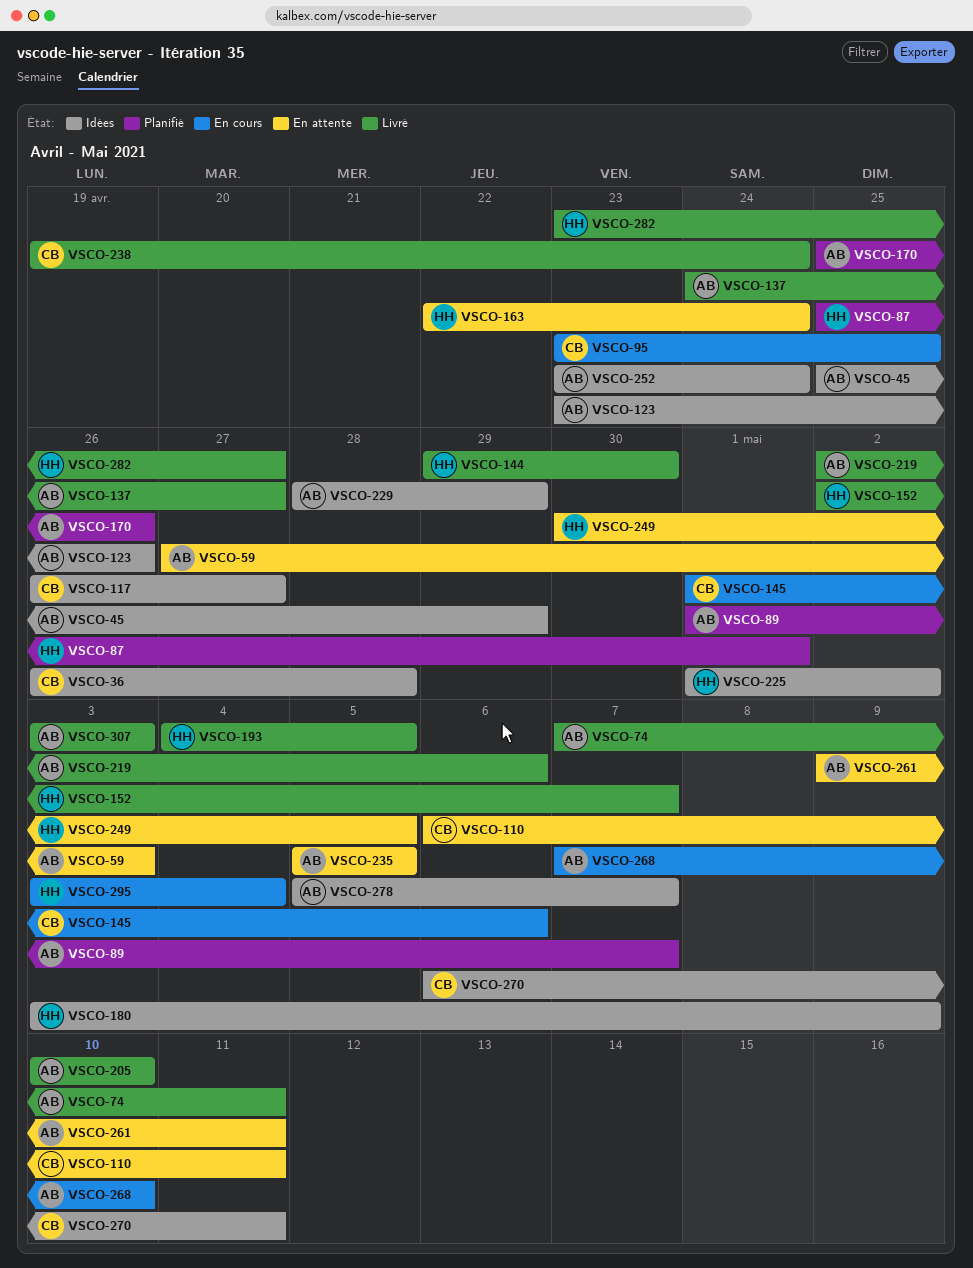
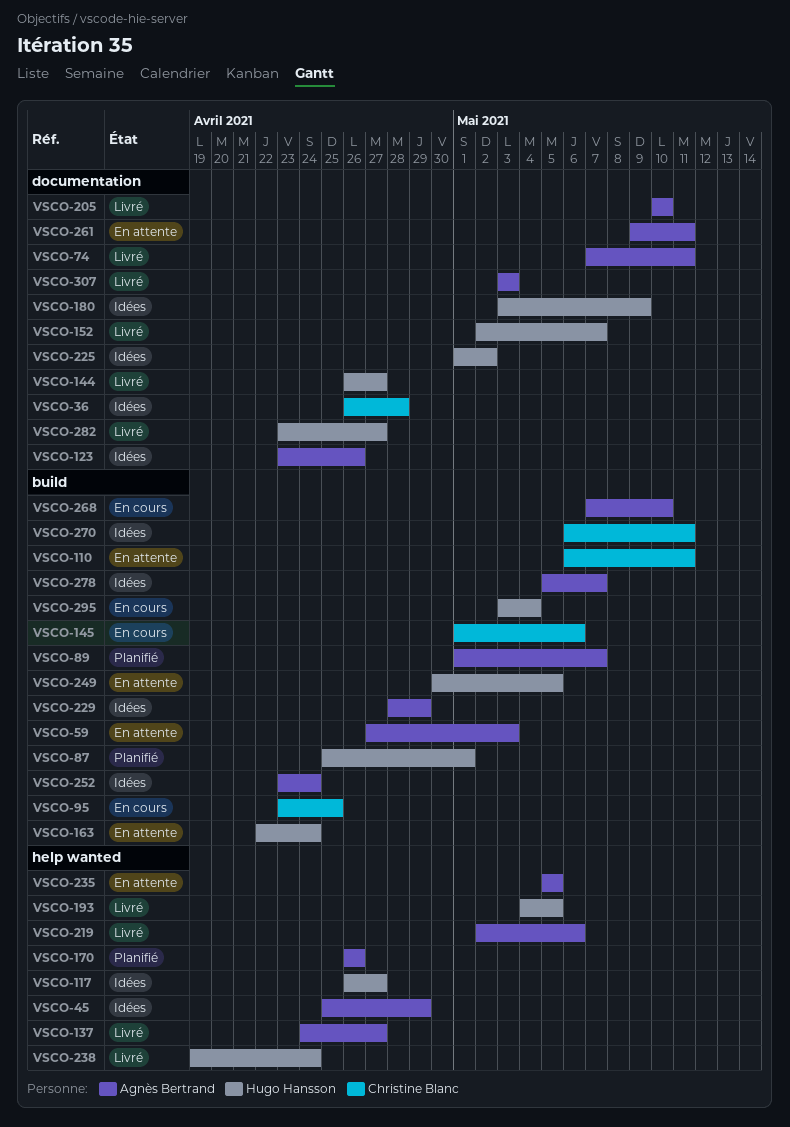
VSCO-117, owner: Christine Blanc -> Hugo Hansson
VSCO-144, start: Apr 29 -> Apr 26
VSCO-144, due: Apr 30 -> Apr 27
VSCO-170, start: Apr 25 -> Apr 26
VSCO-238, owner: Christine Blanc -> Hugo Hansson

